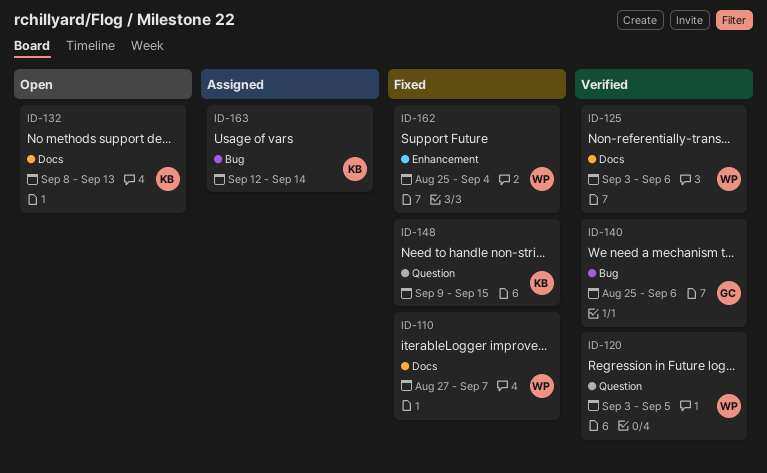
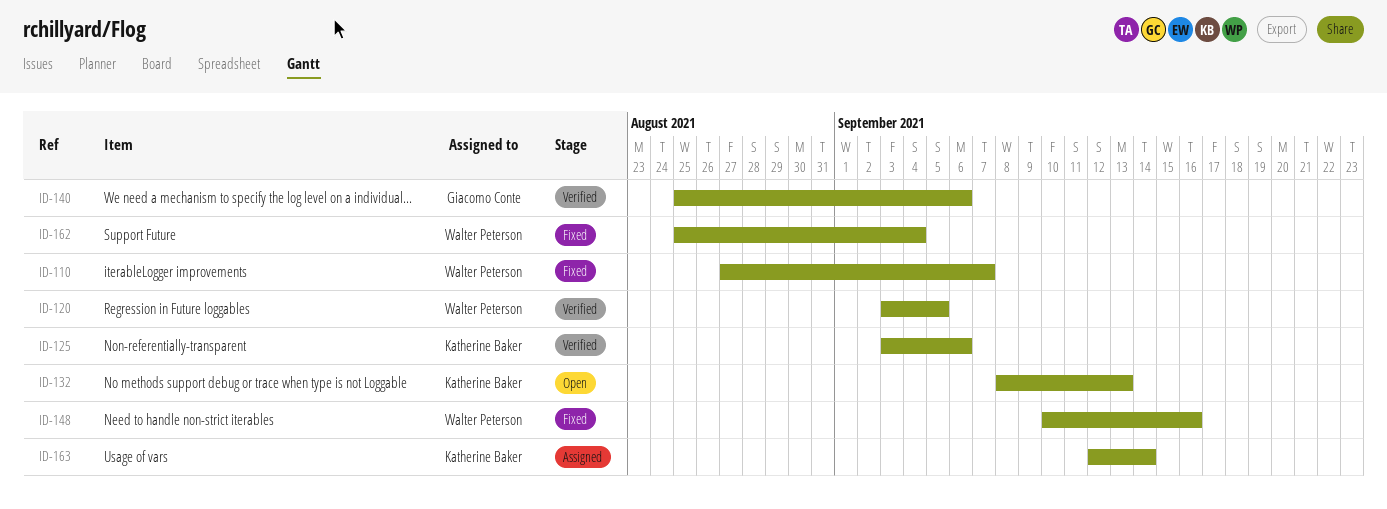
ID-125, owner: Walter Peterson -> Katherine Baker
ID-148, owner: Katherine Baker -> Walter Peterson
ID-148, start: Sep 9 -> Sep 10
ID-148, due: Sep 15 -> Sep 16

